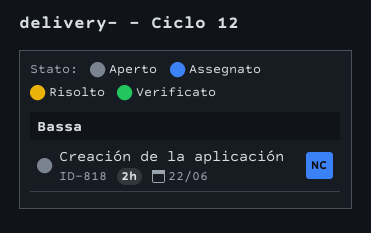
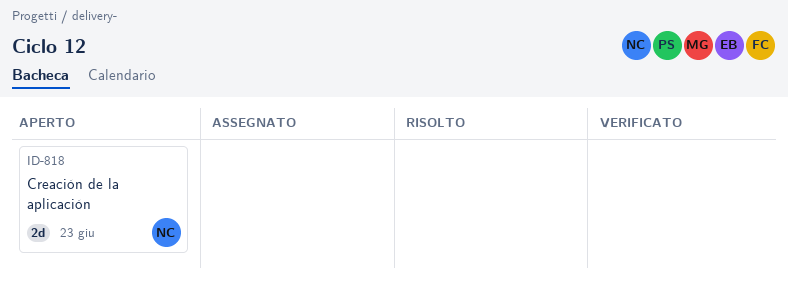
ID-818, estimate: 2h -> 2d
ID-818, due: Jun 22 -> Jun 23

